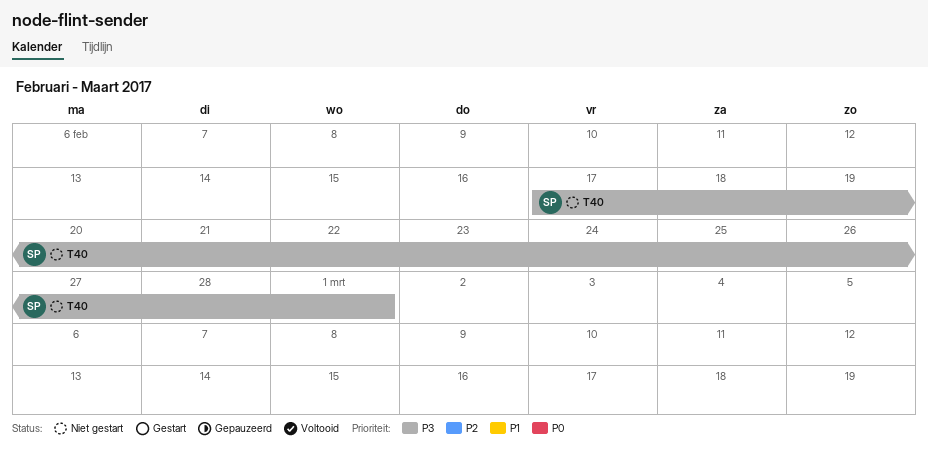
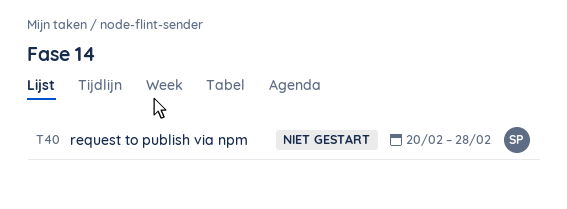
T40, start: Feb 17 -> Feb 20
T40, due: Mar 1 -> Feb 28

